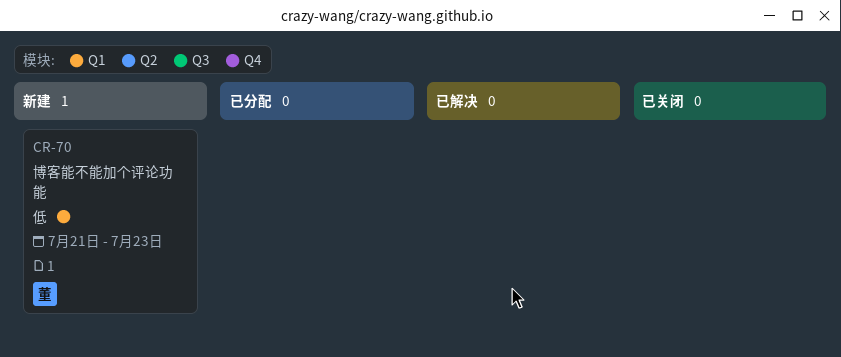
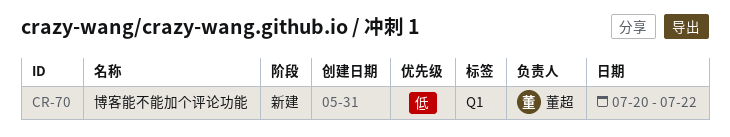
CR-70, start: Jul 21 -> Jul 20
CR-70, due: Jul 23 -> Jul 22

